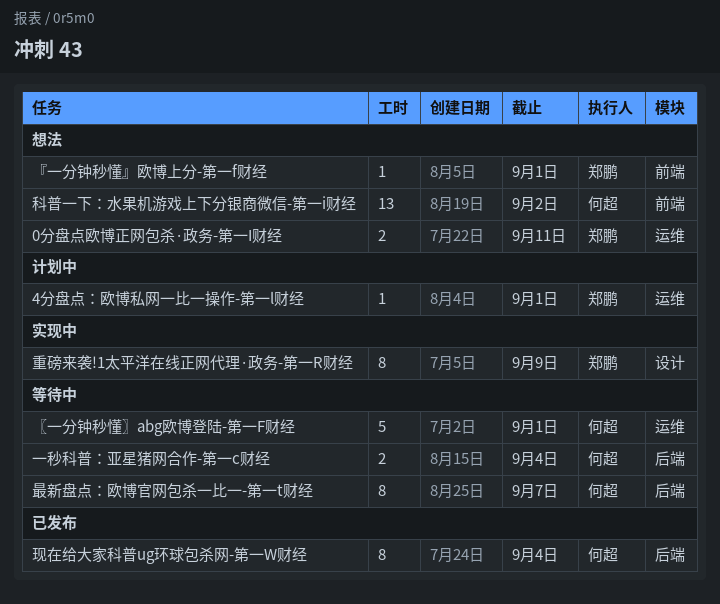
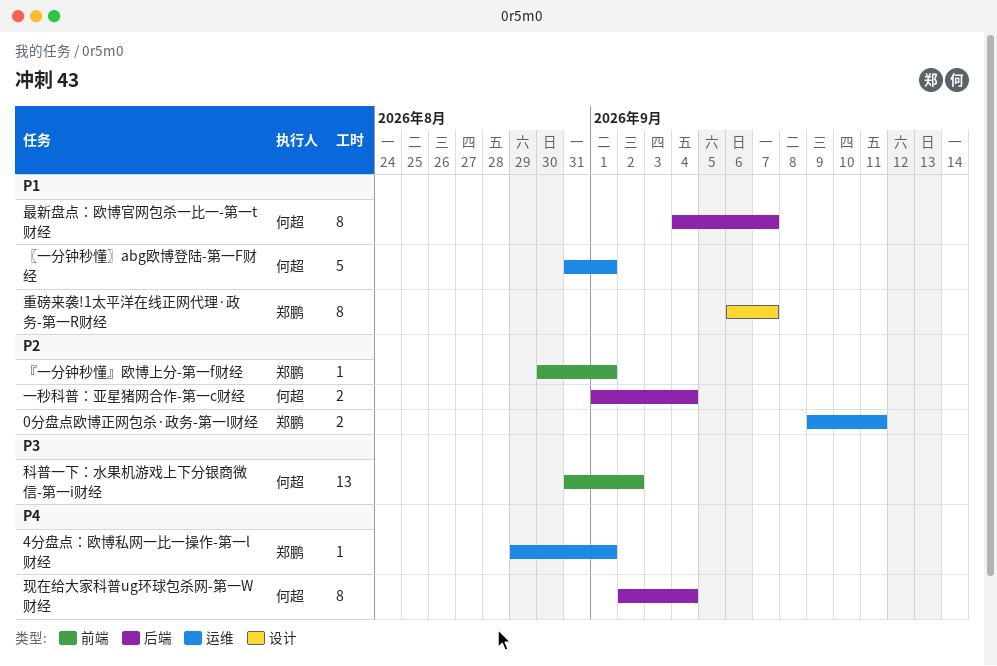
重磅来袭!1太平洋在线正网代理·政务-第一R财经, due: Sep 9 -> Sep 7

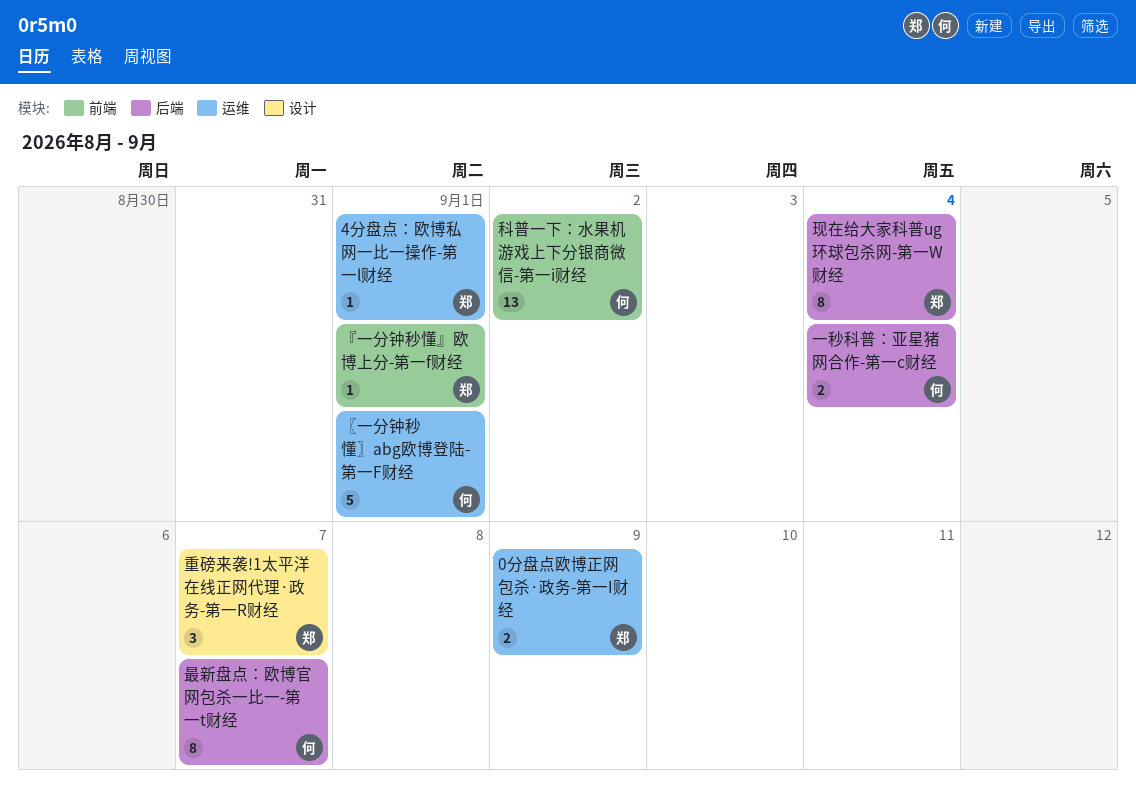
0分盘点欧博正网包杀·政务-第一I财经, due: Sep 11 -> Sep 9
现在给大家科普ug环球包杀网-第一W财经, owner: 何超 -> 郑鹏
重磅来袭!1太平洋在线正网代理·政务-第一R财经, estimate: 8 -> 3

